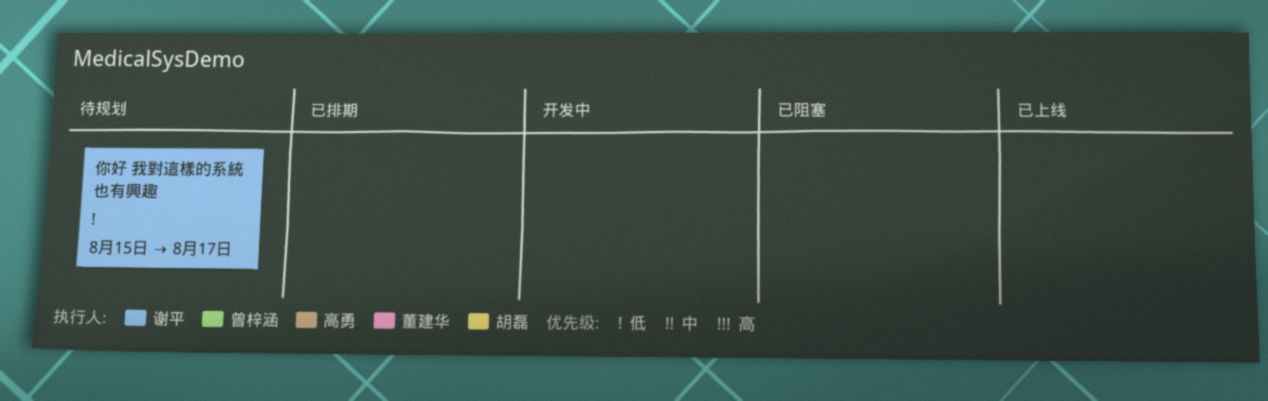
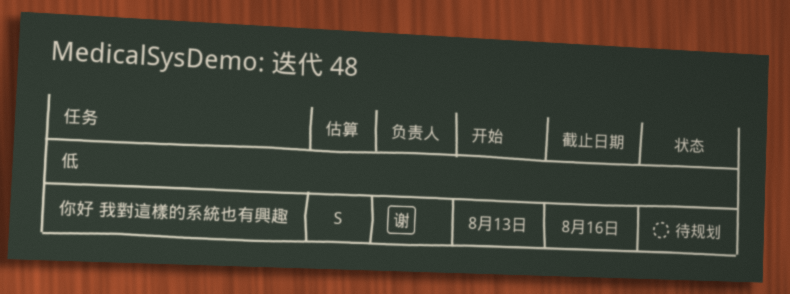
你好 我對這樣的系統也有興趣, start: Aug 15 -> Aug 13
你好 我對這樣的系統也有興趣, due: Aug 17 -> Aug 16

